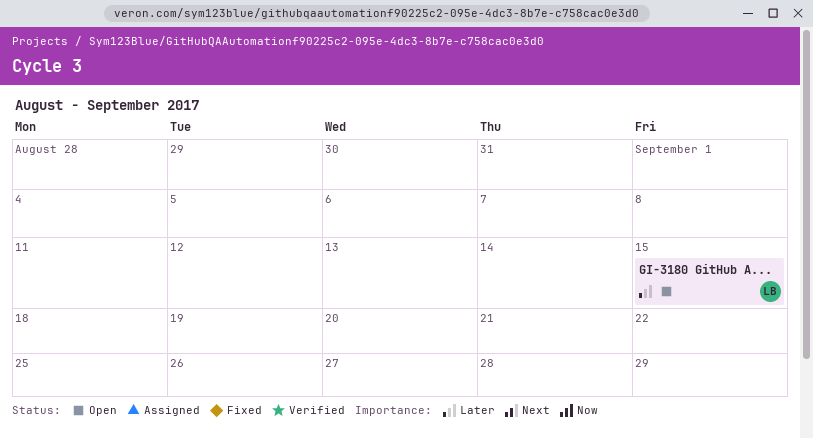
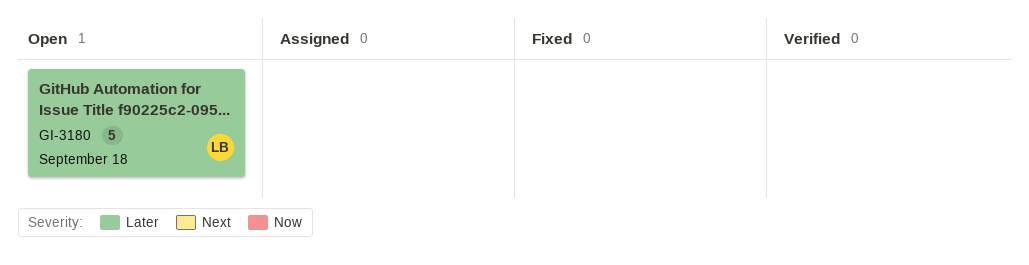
GI-3180, due: Sep 15 -> Sep 18

